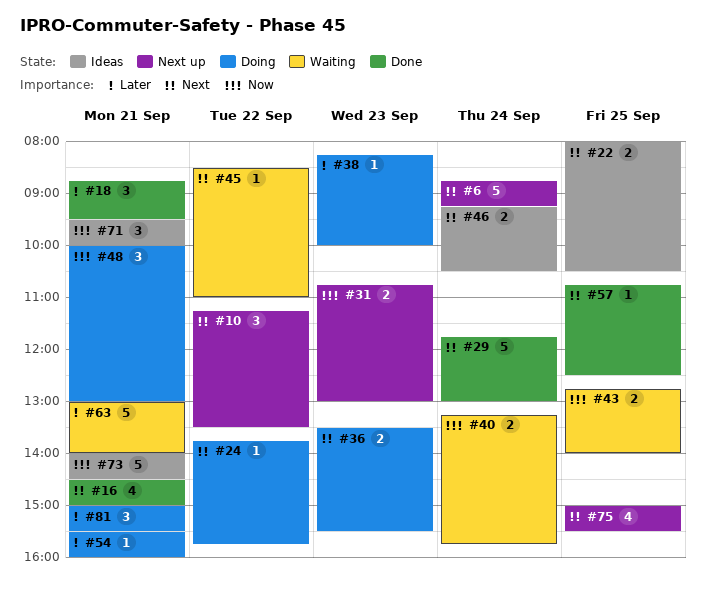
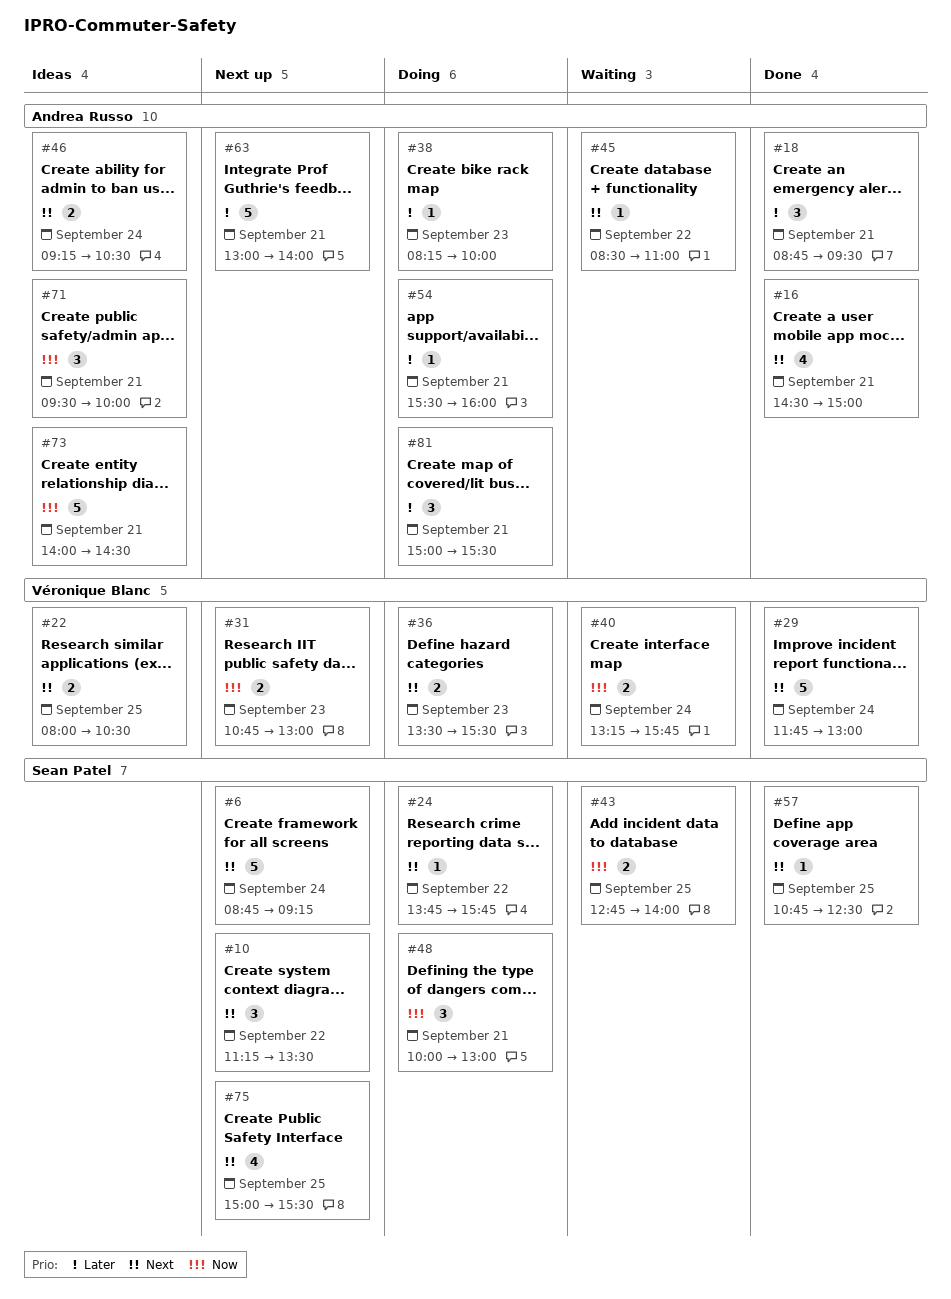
#63, status: Waiting -> Next up

